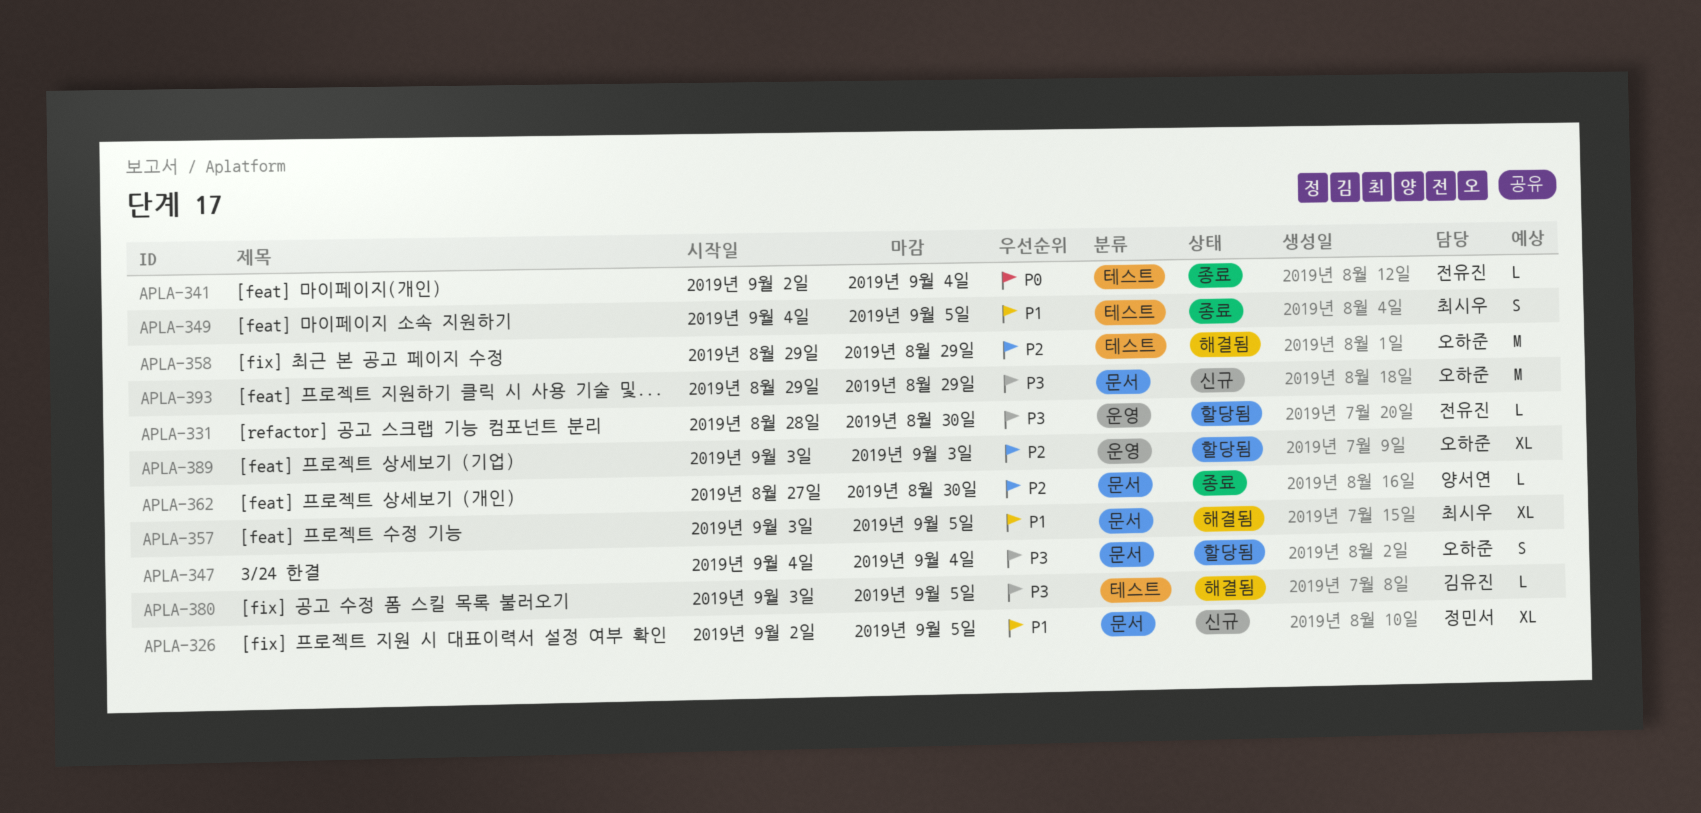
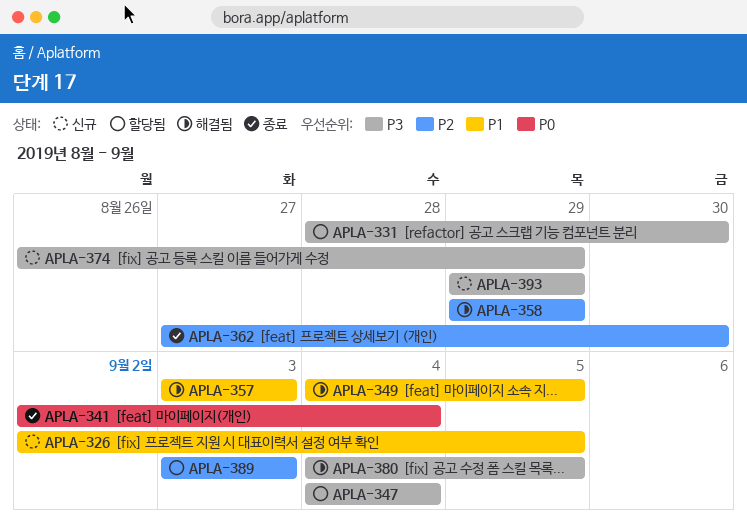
APLA-349, status: 종료 -> 해결됨
APLA-357, due: Sep 5 -> Sep 3
APLA-374: none -> present
APLA-380, start: Sep 3 -> Sep 4

